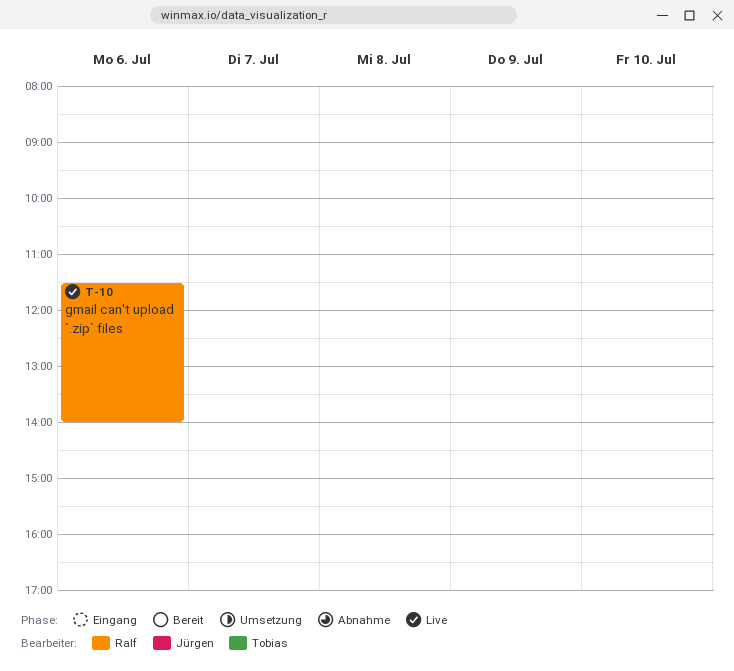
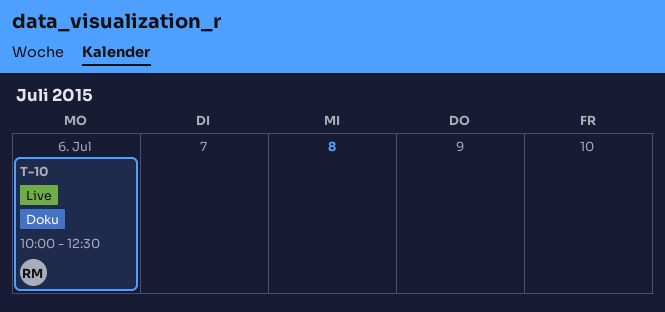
T-10, begins: 11:30 -> 10:00
T-10, ends: 14:00 -> 12:30

